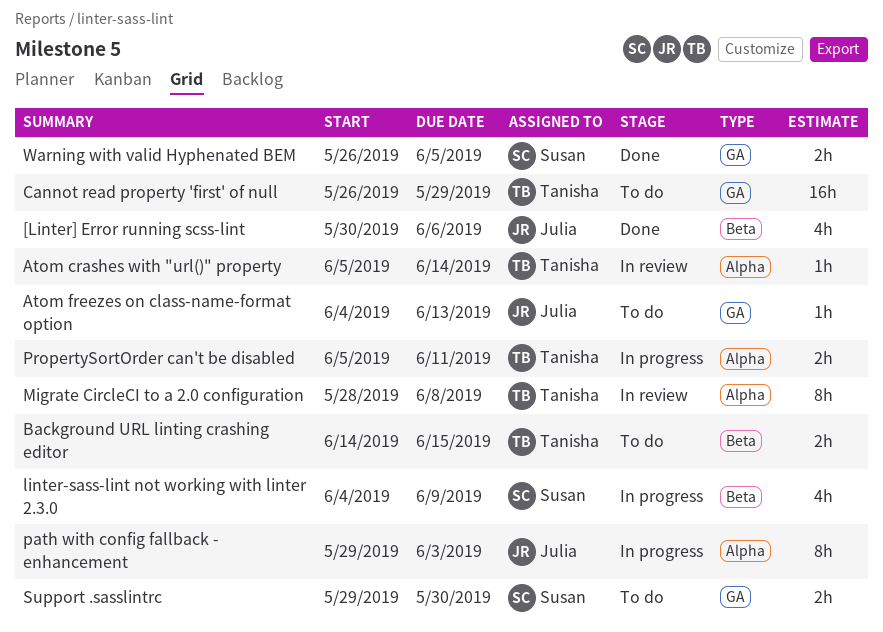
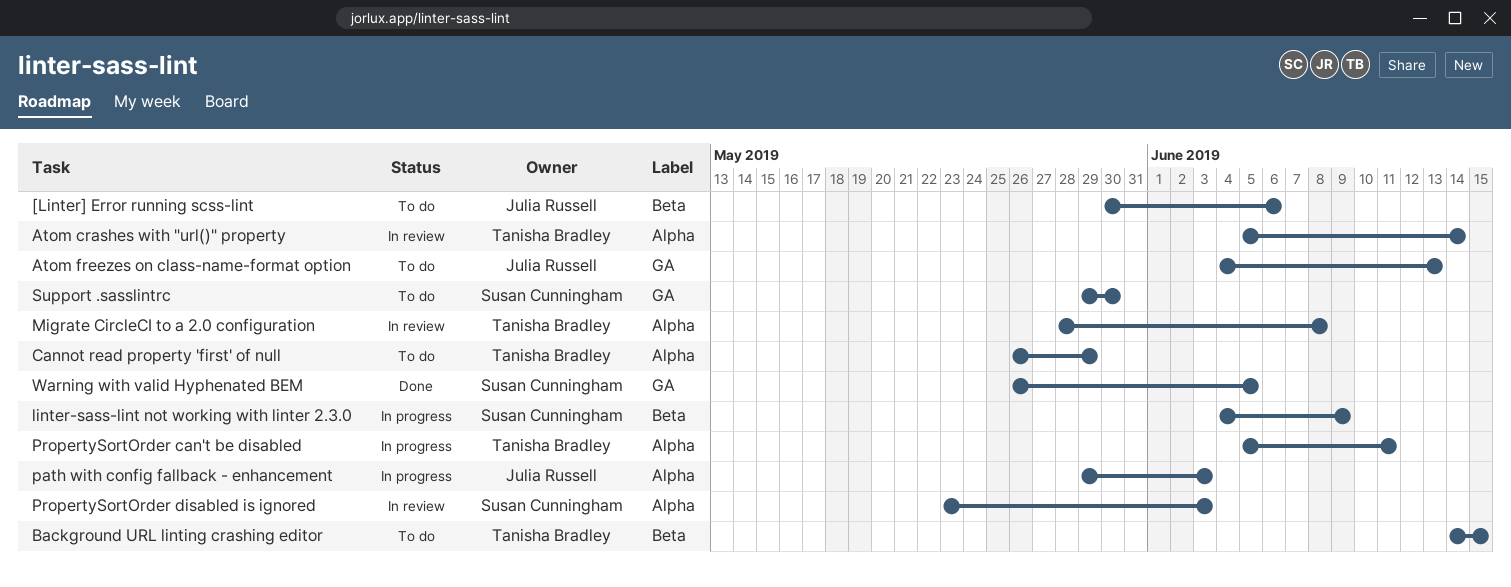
[Linter] Error running scss-lint, status: Done -> To do
Cannot read property 'first' of null, label: GA -> Alpha
PropertySortOrder disabled is ignored: none -> present

